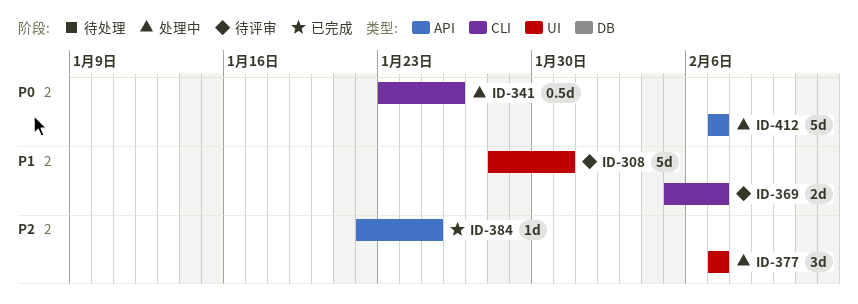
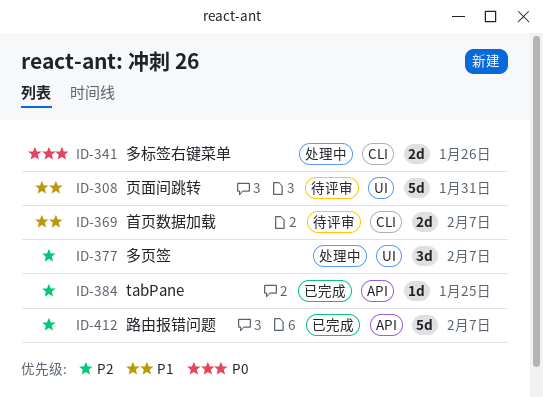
ID-341, estimate: 0.5d -> 2d
ID-412, status: 处理中 -> 已完成
ID-412, priority: P0 -> P2

